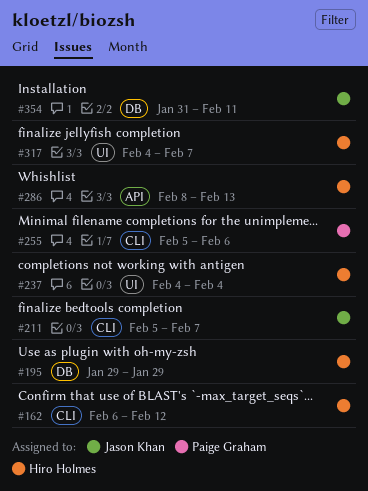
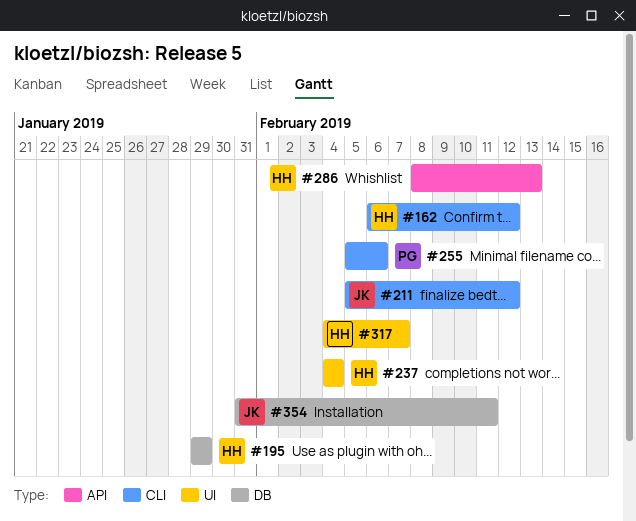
#211, due: Feb 7 -> Feb 12

